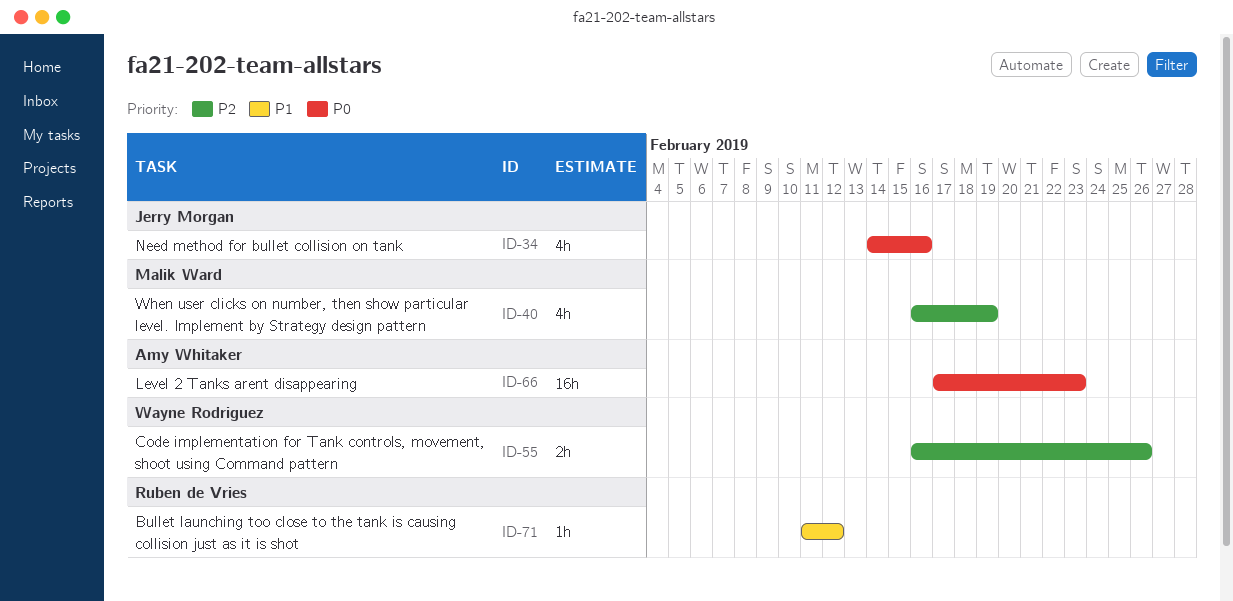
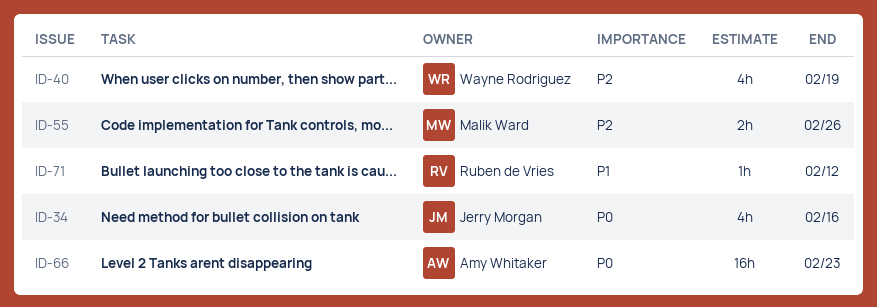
ID-40, owner: Malik Ward -> Wayne Rodriguez
ID-55, owner: Wayne Rodriguez -> Malik Ward

